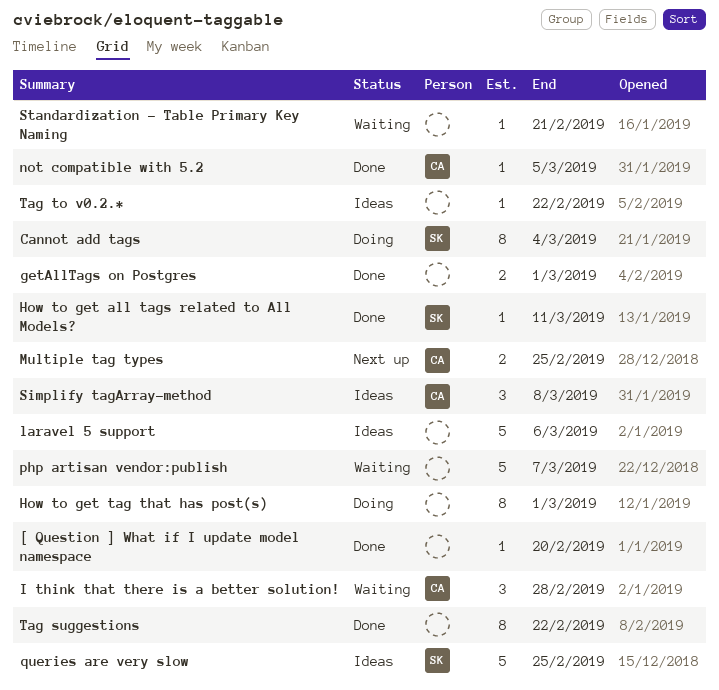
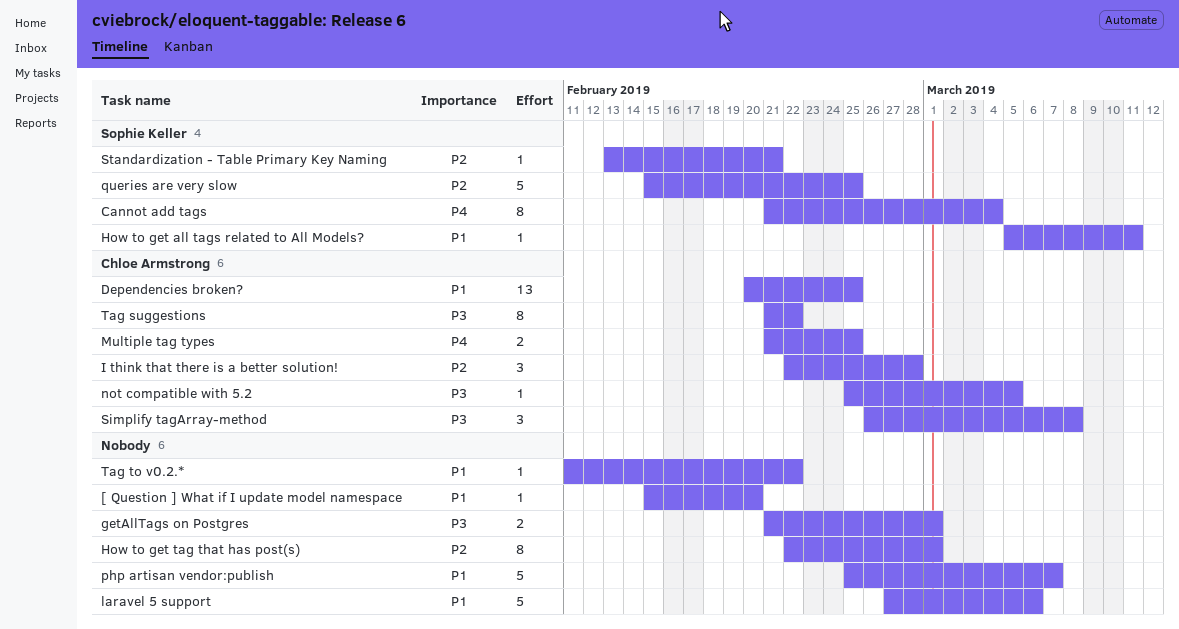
Dependencies broken?: none -> present
Standardization - Table Primary Key Naming, owner: none -> Sophie Keller
Tag suggestions, owner: none -> Chloe Armstrong

